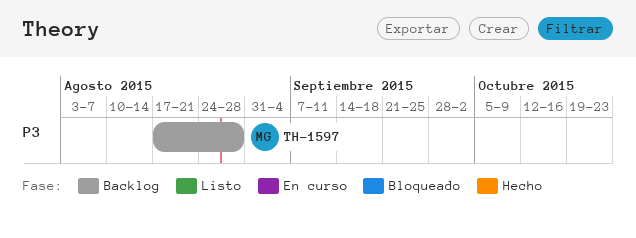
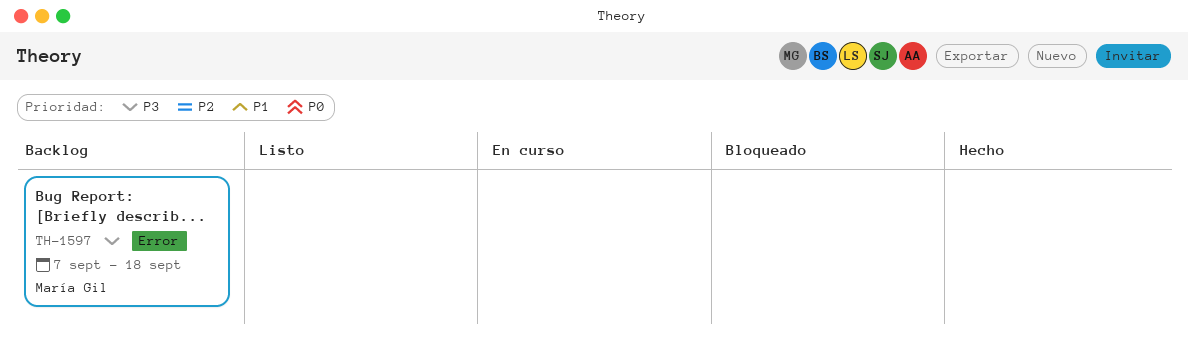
TH-1597, start: Aug 17 -> Sep 7
TH-1597, due: Aug 28 -> Sep 18

